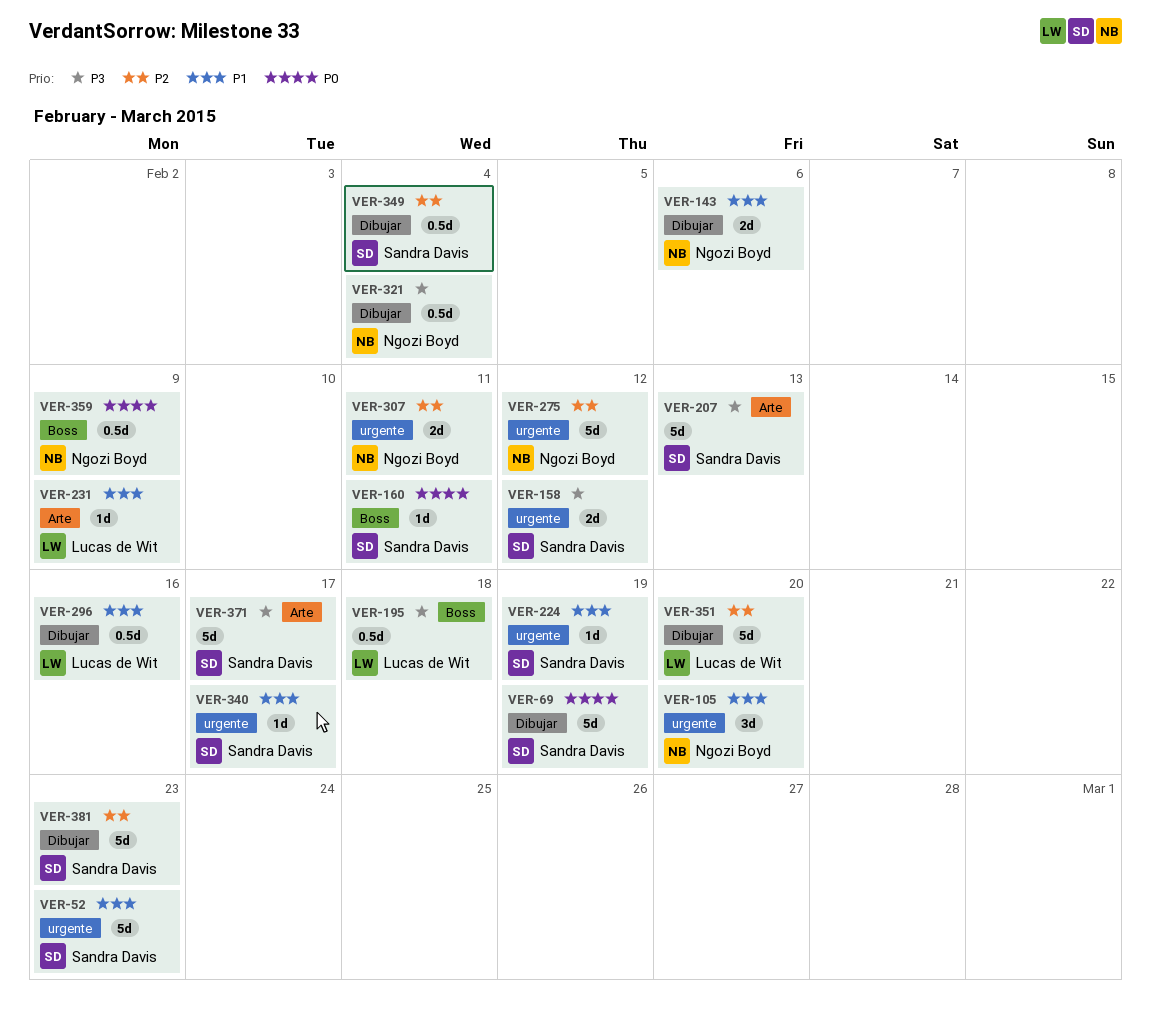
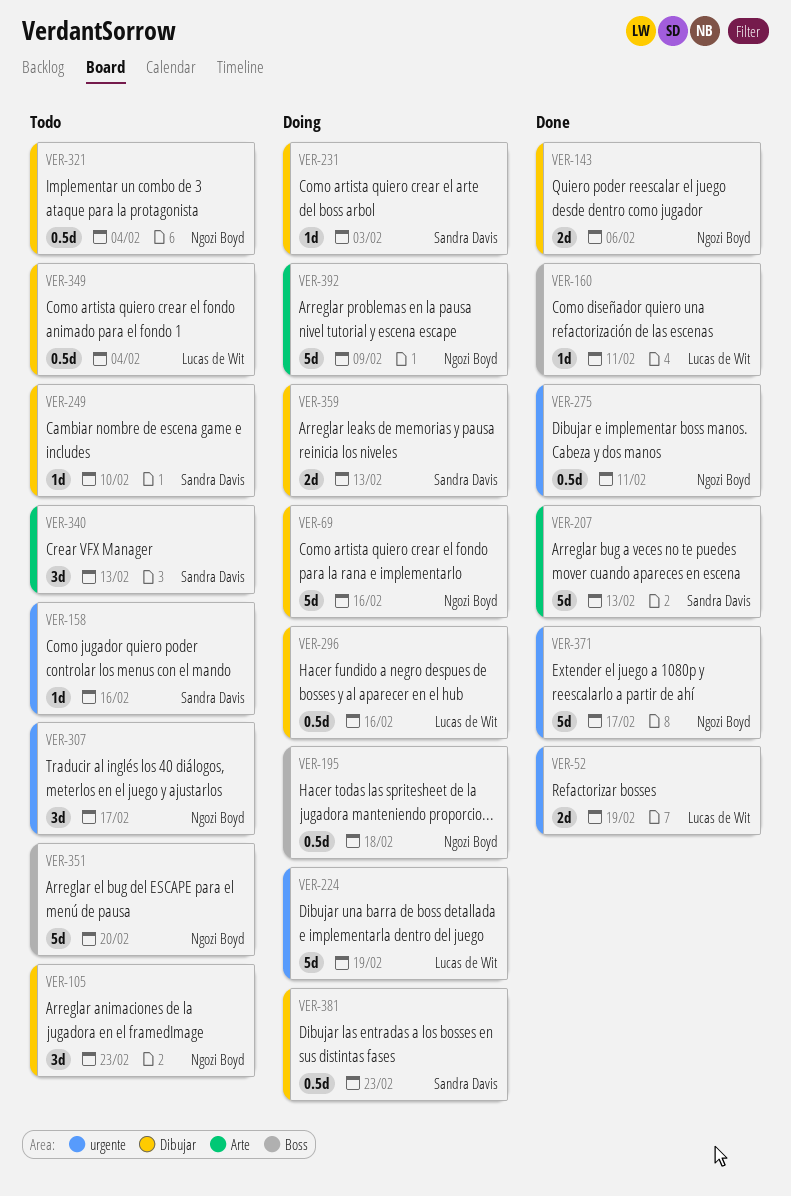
VER-52, owner: Sandra Davis -> Lucas de Wit
VER-52, estimate: 5d -> 2d
VER-52, due: Feb 23 -> Feb 19
VER-69, owner: Sandra Davis -> Ngozi Boyd
VER-69, due: Feb 19 -> Feb 16
VER-105, label: urgente -> Dibujar
VER-105, due: Feb 20 -> Feb 23
VER-158, estimate: 2d -> 1d
VER-158, due: Feb 12 -> Feb 16
VER-160, owner: Sandra Davis -> Lucas de Wit
VER-195, owner: Lucas de Wit -> Ngozi Boyd
VER-224, owner: Sandra Davis -> Lucas de Wit
VER-224, estimate: 1d -> 5d
VER-231, owner: Lucas de Wit -> Sandra Davis
VER-231, label: Arte -> Dibujar
VER-231, due: Feb 9 -> Feb 3
VER-249: none -> present
VER-275, estimate: 5d -> 0.5d
VER-275, due: Feb 12 -> Feb 11
VER-307, estimate: 2d -> 3d
VER-307, due: Feb 11 -> Feb 17
VER-340, label: urgente -> Arte
VER-340, estimate: 1d -> 3d
VER-340, due: Feb 17 -> Feb 13
VER-349, owner: Sandra Davis -> Lucas de Wit
VER-351, owner: Lucas de Wit -> Ngozi Boyd
VER-351, label: Dibujar -> Boss
VER-359, owner: Ngozi Boyd -> Sandra Davis
VER-359, label: Boss -> Dibujar
VER-359, estimate: 0.5d -> 2d
VER-359, due: Feb 9 -> Feb 13
VER-371, owner: Sandra Davis -> Ngozi Boyd
VER-371, label: Arte -> urgente
VER-381, estimate: 5d -> 0.5d
VER-392: none -> present

